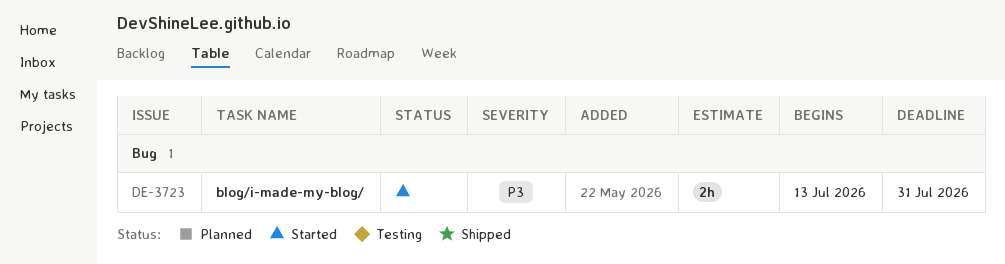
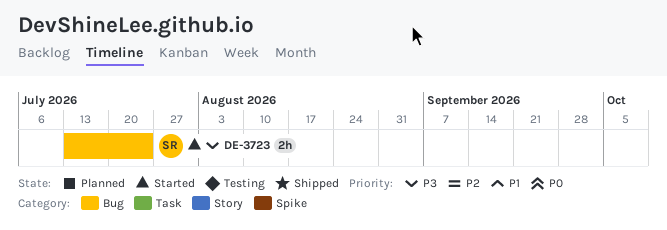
DE-3723, due: Jul 31 -> Jul 24

